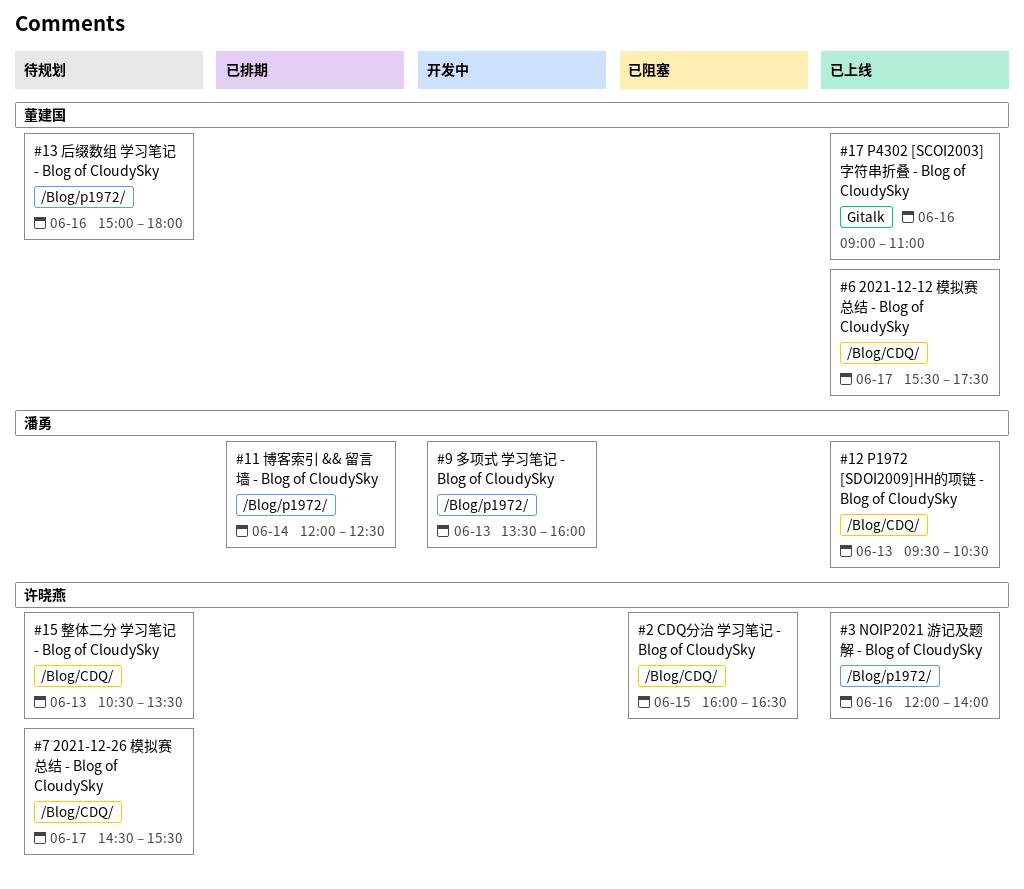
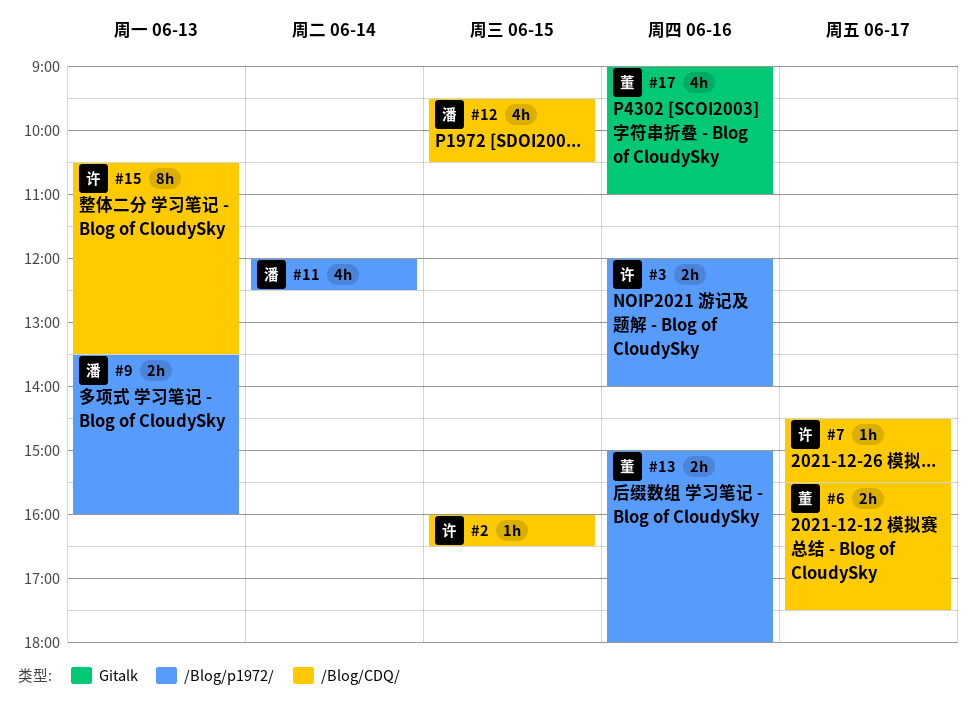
#12, day: Jun 13 -> Jun 15

